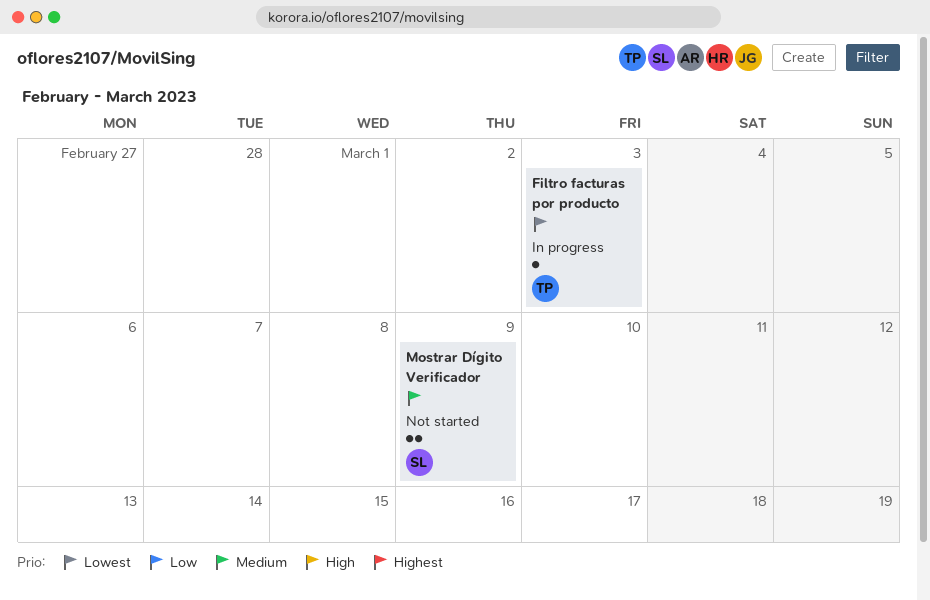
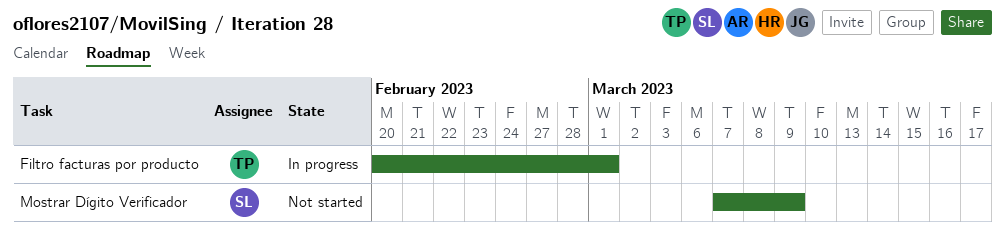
Filtro facturas por producto, due: Mar 3 -> Mar 1

